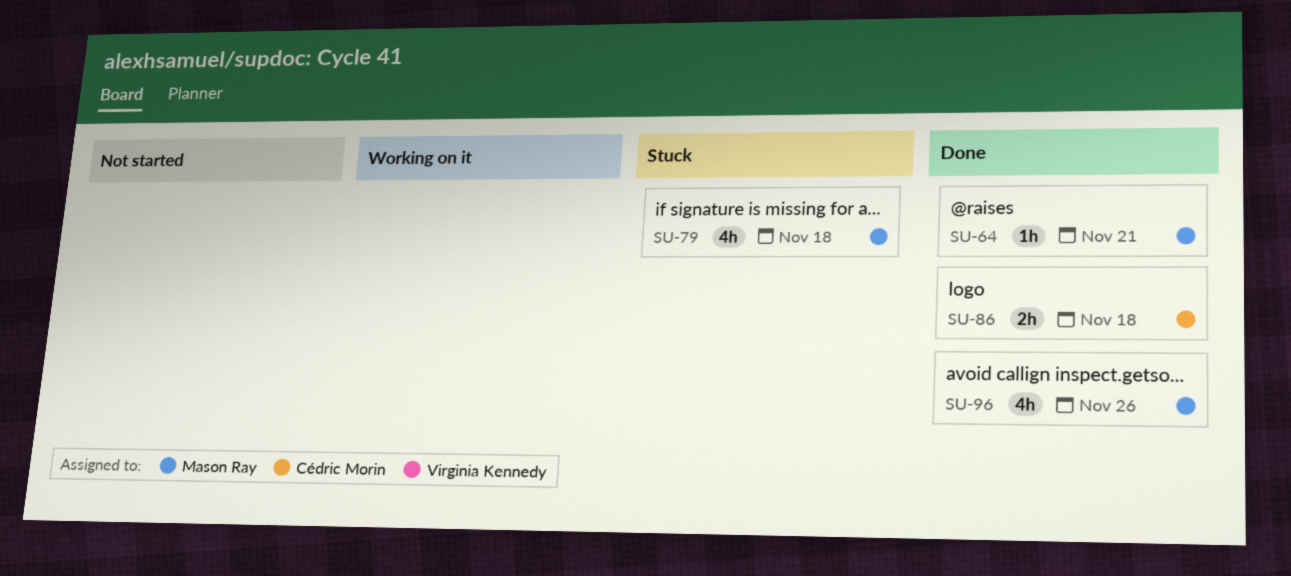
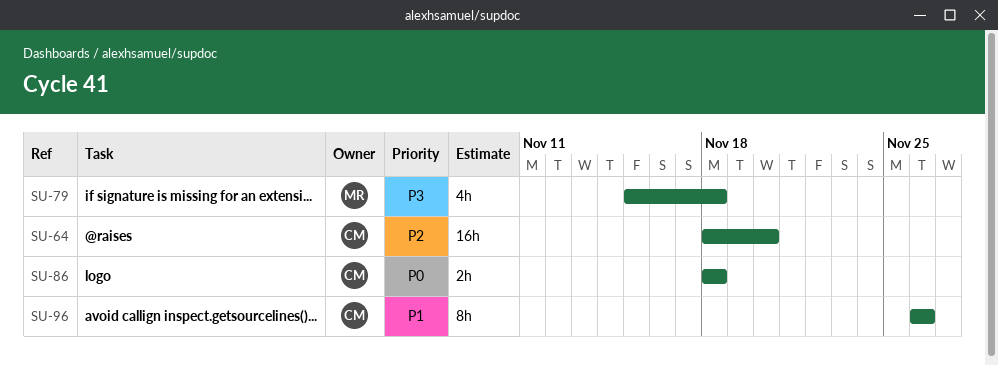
SU-64, owner: Mason Ray -> Cédric Morin
SU-64, estimate: 1h -> 16h
SU-64, due: Nov 21 -> Nov 20
SU-96, owner: Mason Ray -> Cédric Morin
SU-96, estimate: 4h -> 8h

